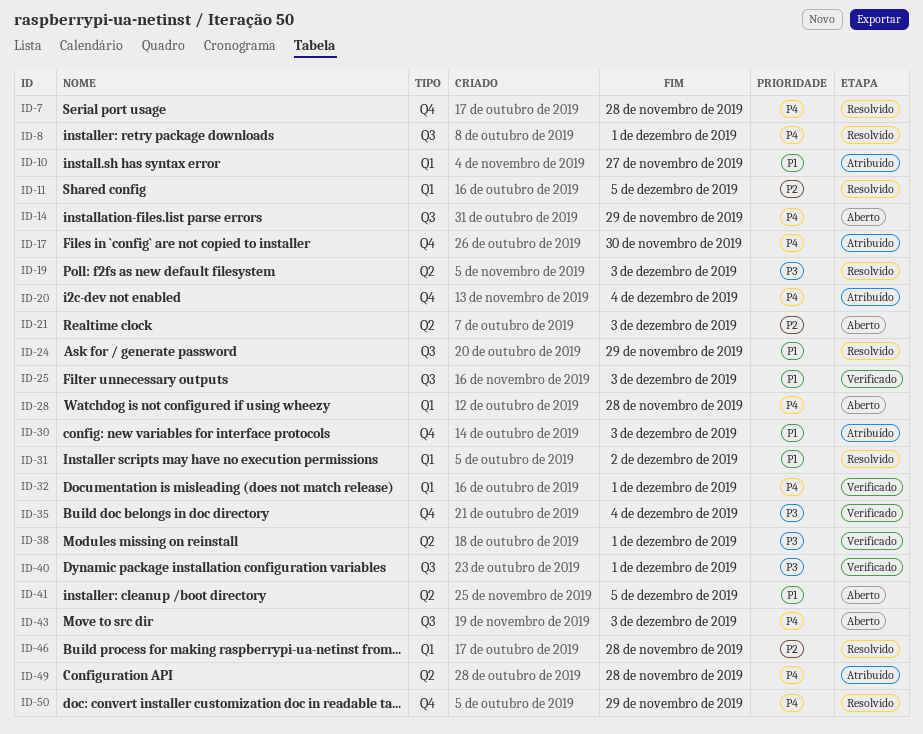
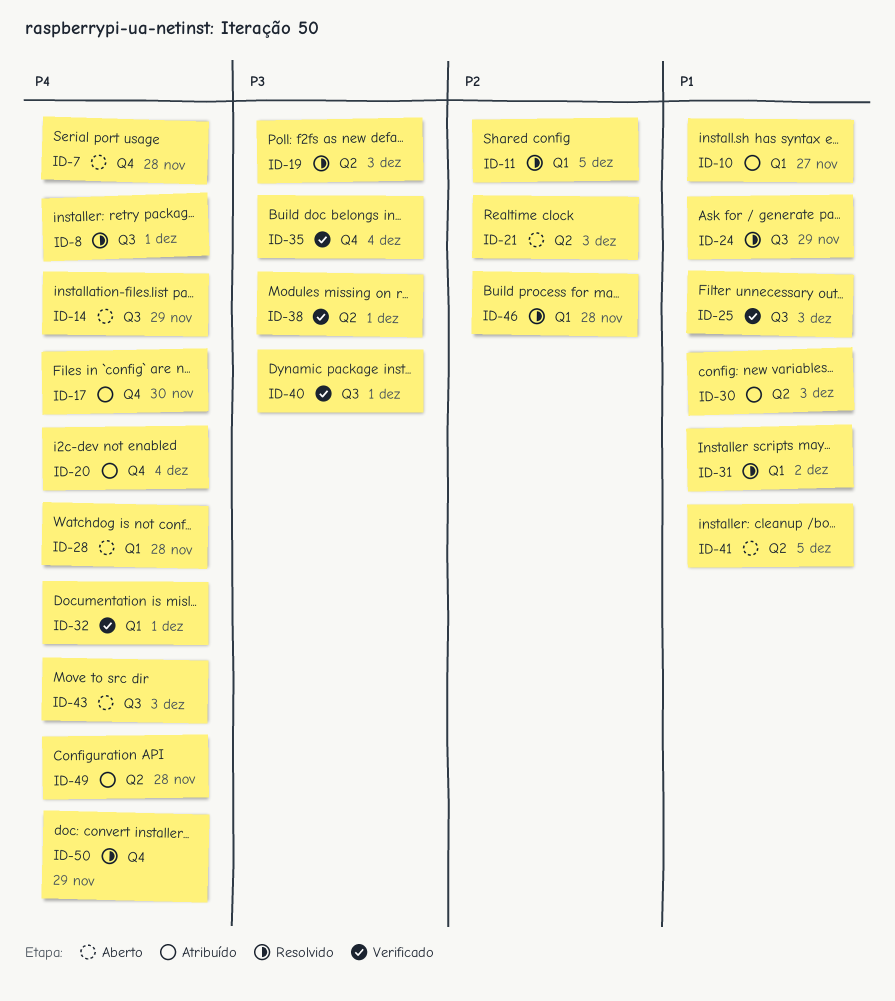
ID-7, status: Resolvido -> Aberto
ID-30, label: Q4 -> Q2

